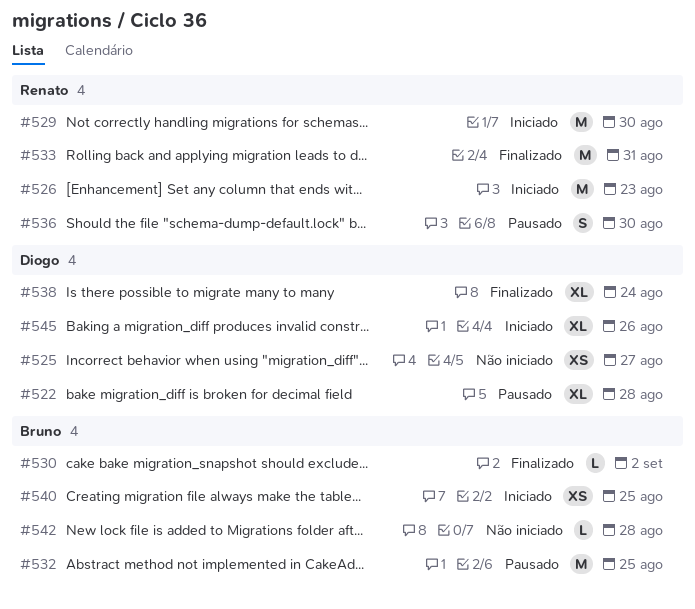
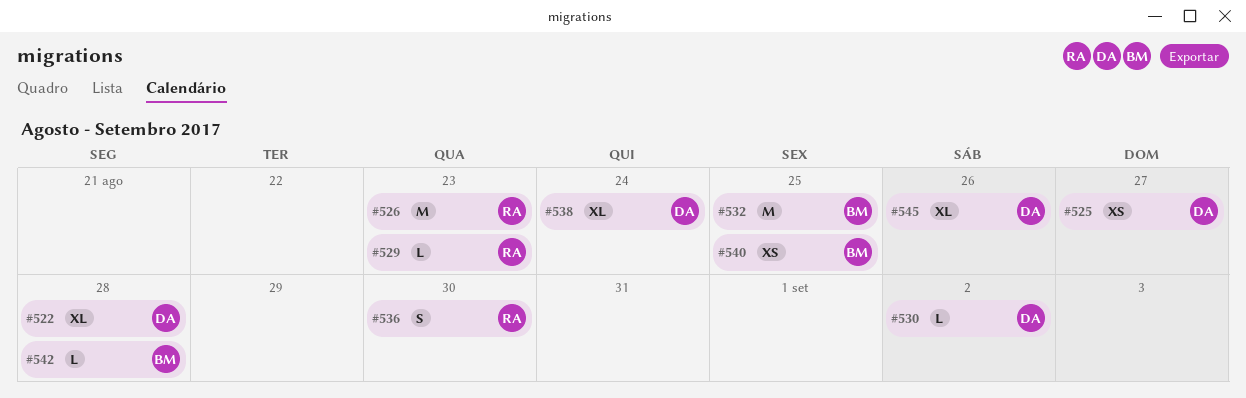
#529, estimate: M -> L
#529, due: Aug 30 -> Aug 23
#530, owner: Bruno -> Diogo
#533: present -> none

